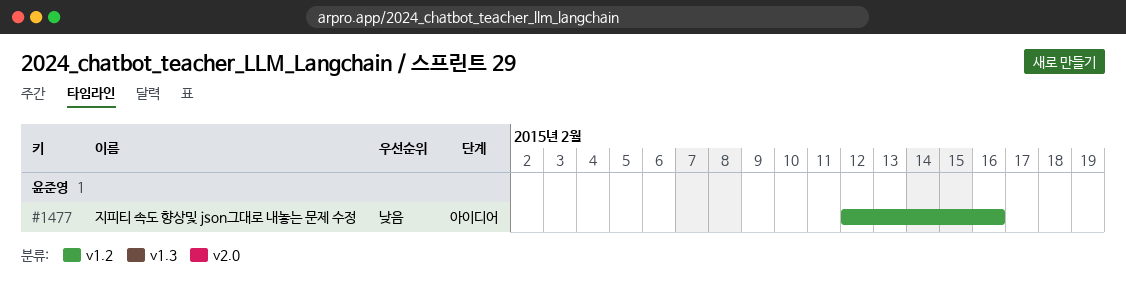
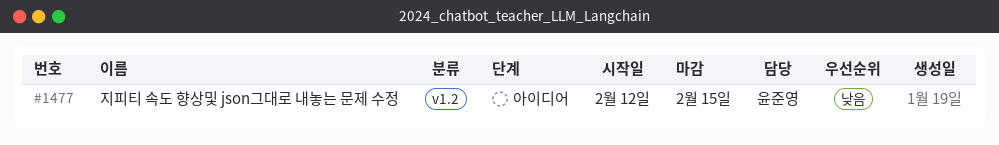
#1477, due: Feb 16 -> Feb 15

